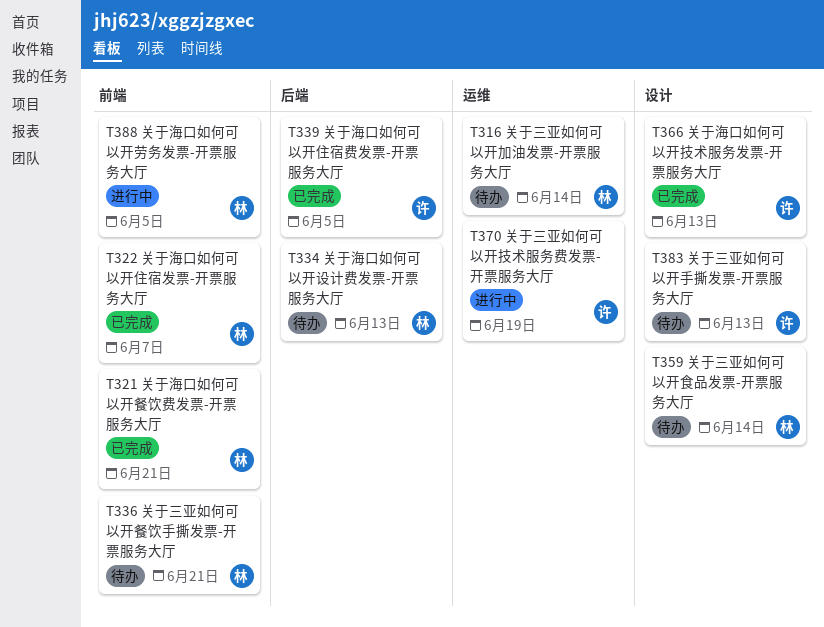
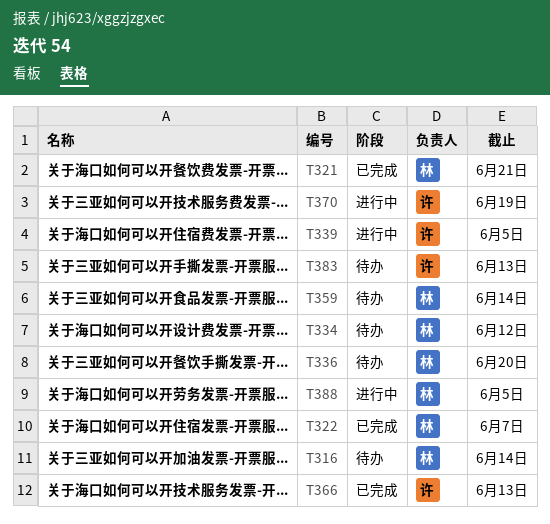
T334, due: Jun 13 -> Jun 12
T336, due: Jun 21 -> Jun 20
T339, status: 已完成 -> 进行中

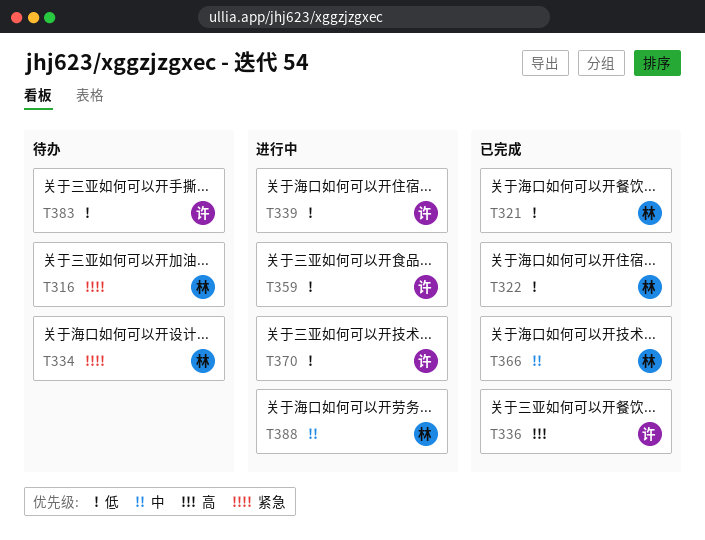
T336, status: 待办 -> 已完成
T336, owner: 林 -> 许
T359, status: 待办 -> 进行中
T359, owner: 林 -> 许
T366, owner: 许 -> 林

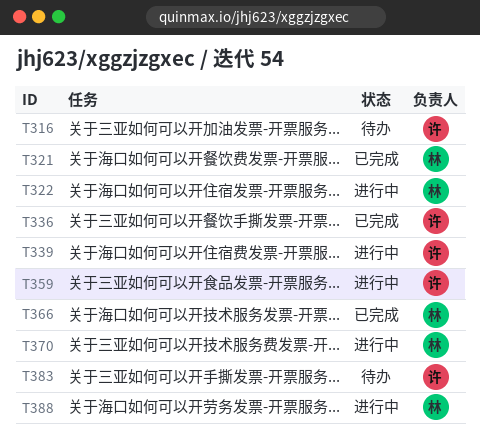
T316, owner: 林 -> 许
T322, status: 已完成 -> 进行中
T334: present -> none
T370, owner: 许 -> 林

